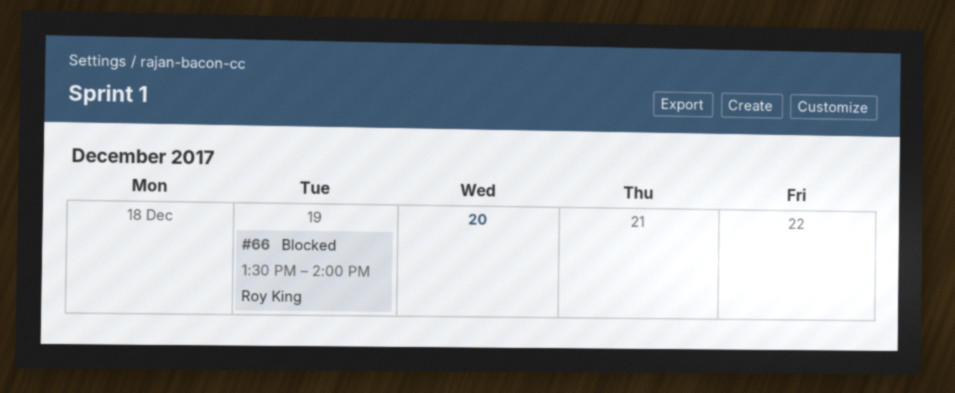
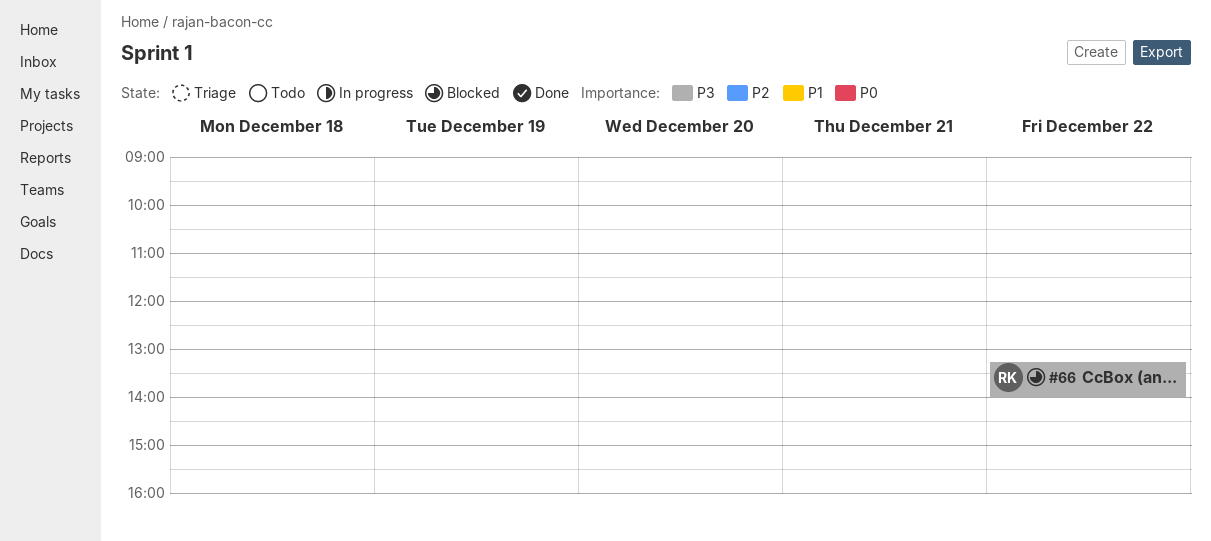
#66, day: Dec 19 -> Dec 22
#66, begins: 13:30 -> 13:15

